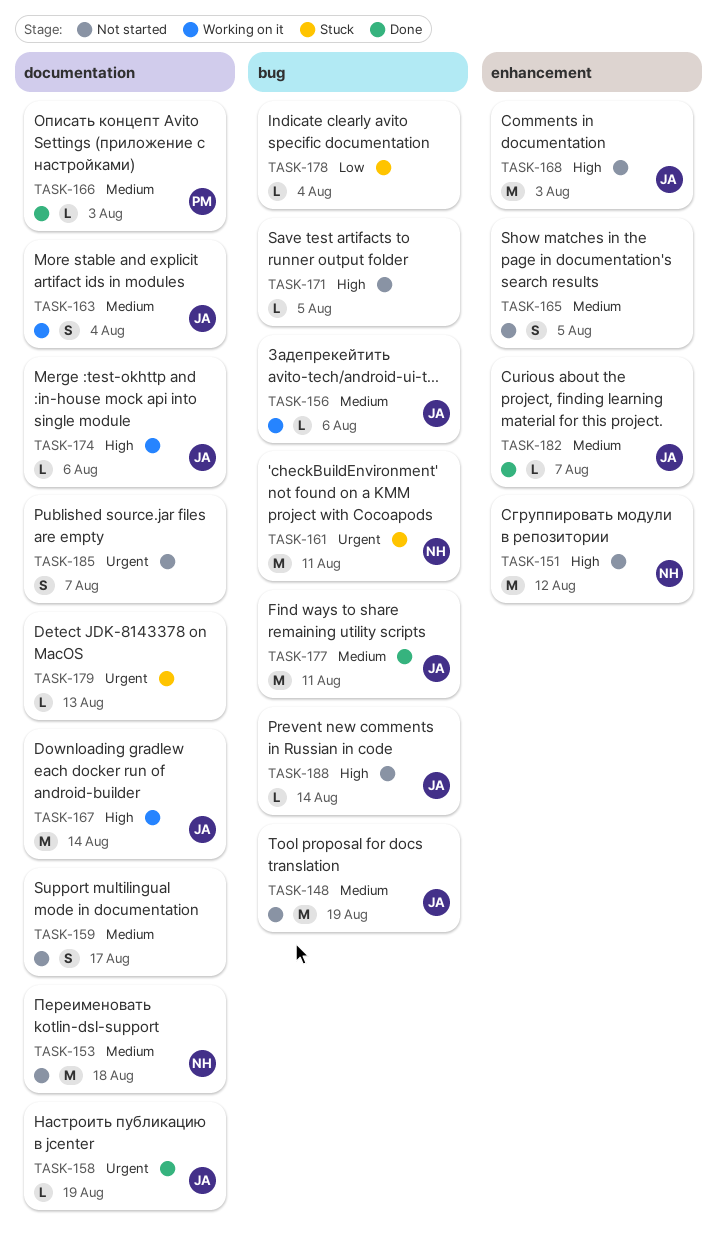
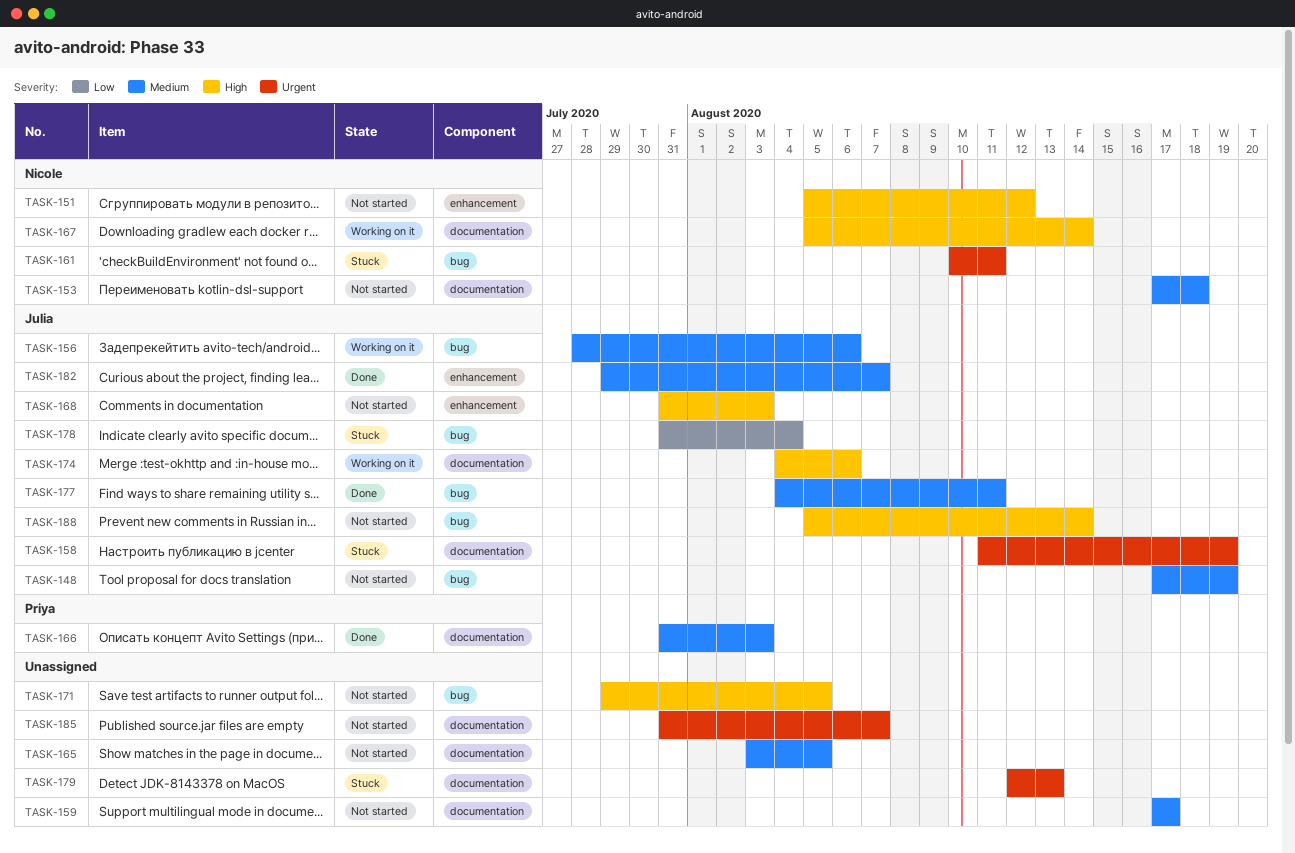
TASK-158, status: Done -> Stuck
TASK-163: present -> none
TASK-165, label: enhancement -> documentation
TASK-167, owner: Julia -> Nicole
TASK-178, owner: none -> Julia

